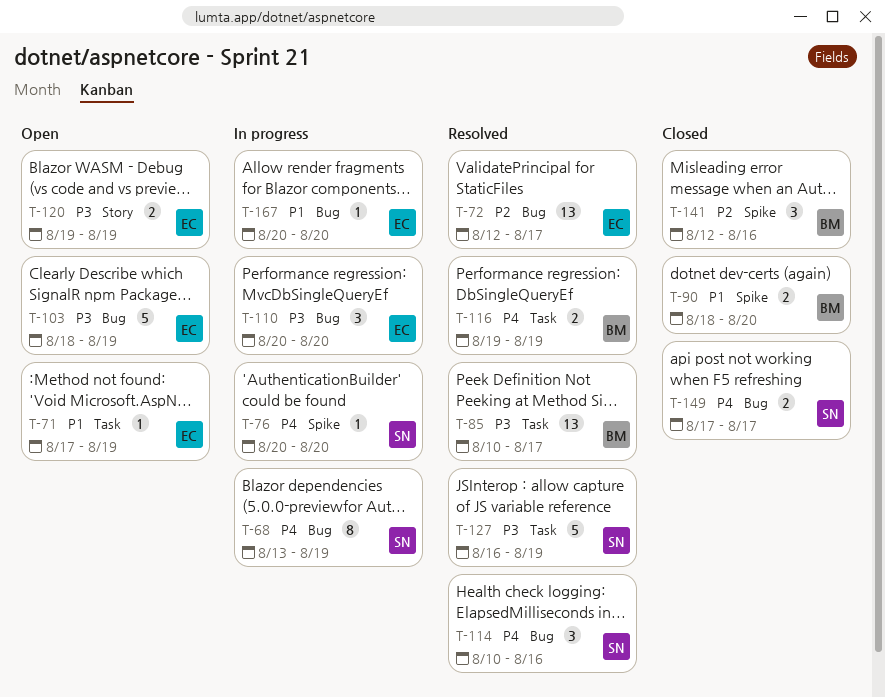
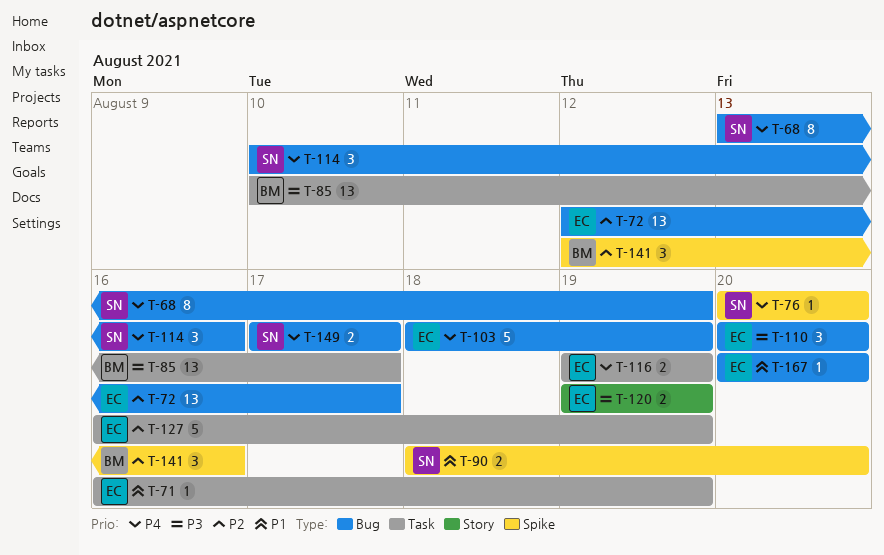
T-71, start: Aug 17 -> Aug 16
T-90, owner: BM -> SN
T-103, priority: P3 -> P4
T-116, owner: BM -> EC
T-127, owner: SN -> EC
T-127, priority: P3 -> P2

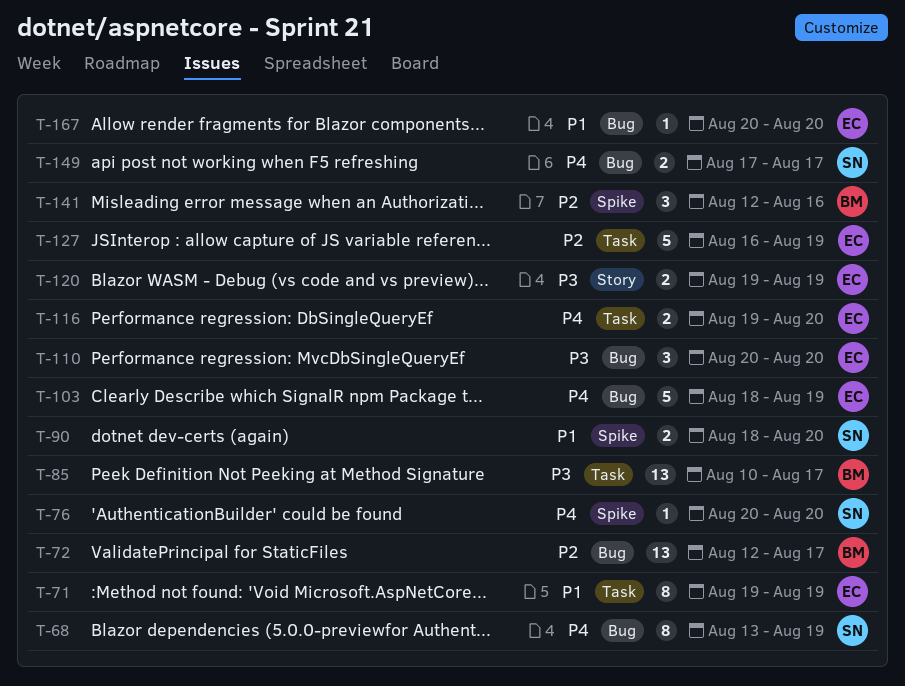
T-71, estimate: 1 -> 8
T-71, start: Aug 16 -> Aug 19
T-72, owner: EC -> BM
T-114: present -> none
T-116, due: Aug 19 -> Aug 20

